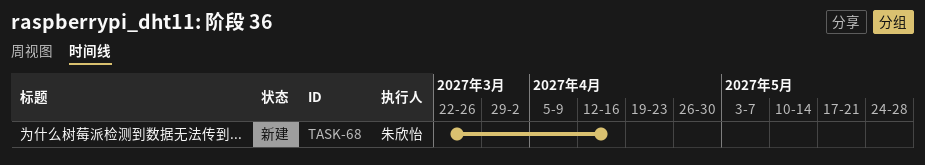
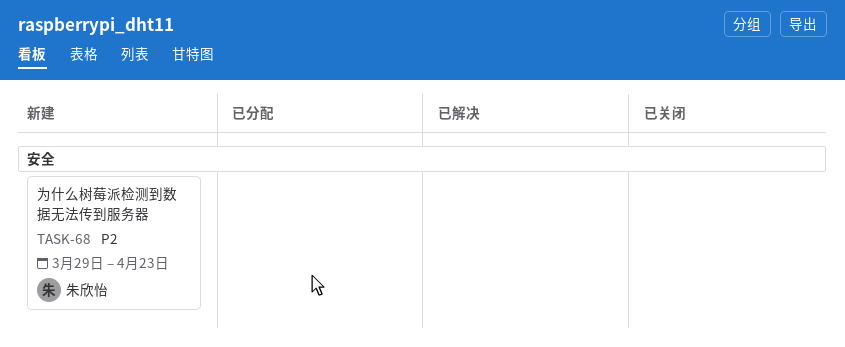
TASK-68, start: Mar 22 -> Mar 29
TASK-68, due: Apr 16 -> Apr 23

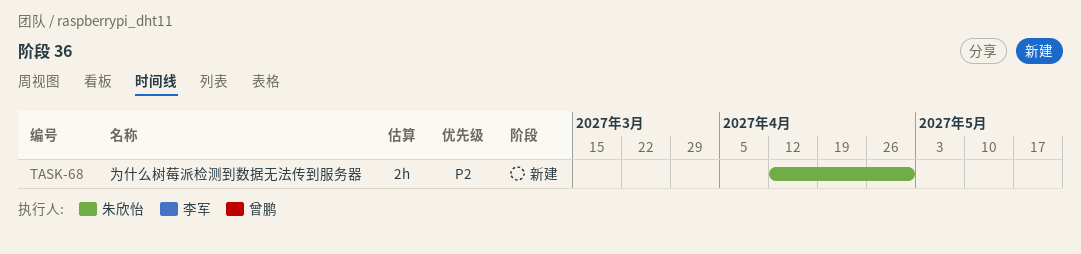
TASK-68, start: Mar 29 -> Apr 12
TASK-68, due: Apr 23 -> Apr 30

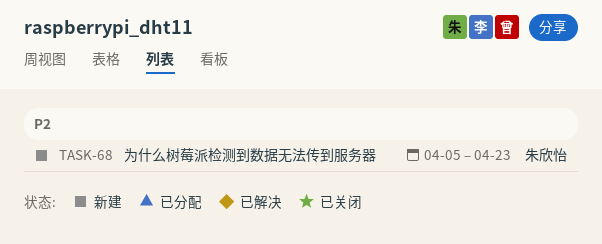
TASK-68, start: Apr 12 -> Apr 5
TASK-68, due: Apr 30 -> Apr 23

